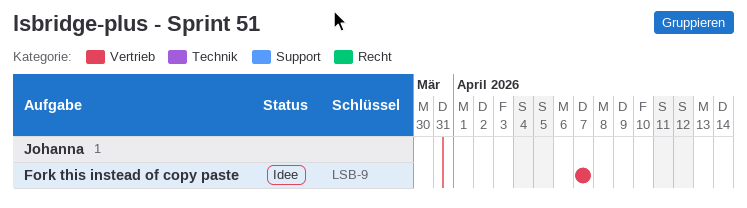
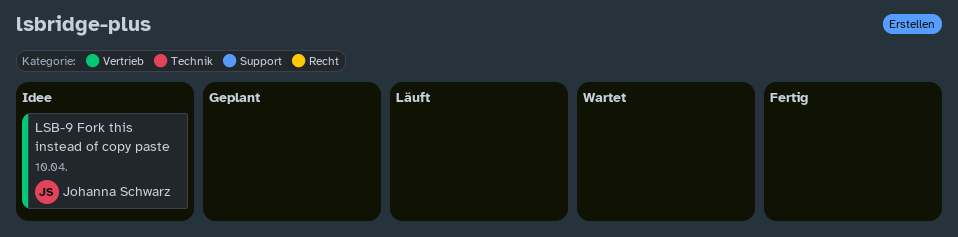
LSB-9, due: Apr 7 -> Apr 10

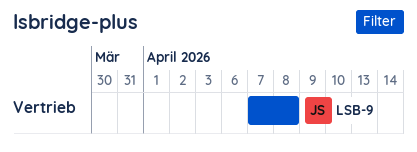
LSB-9, due: Apr 10 -> Apr 8

